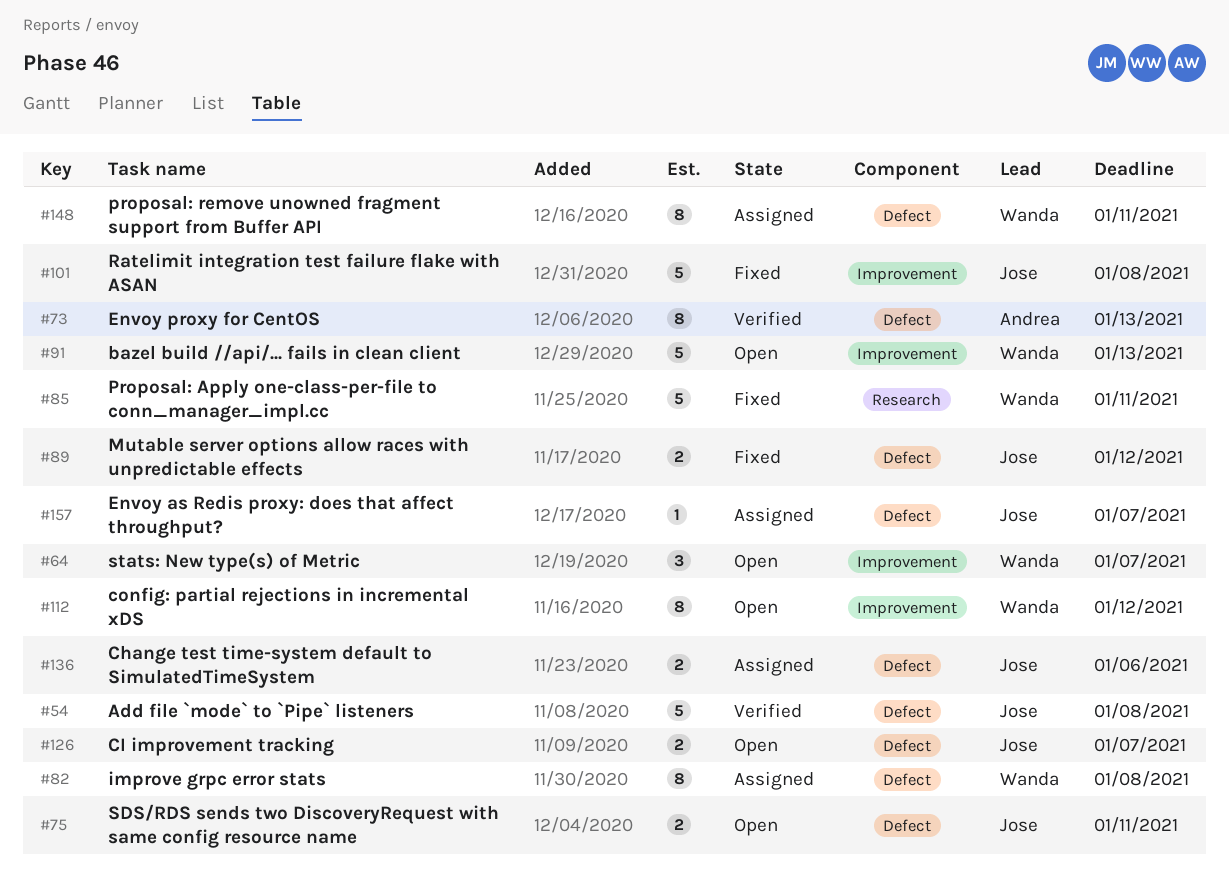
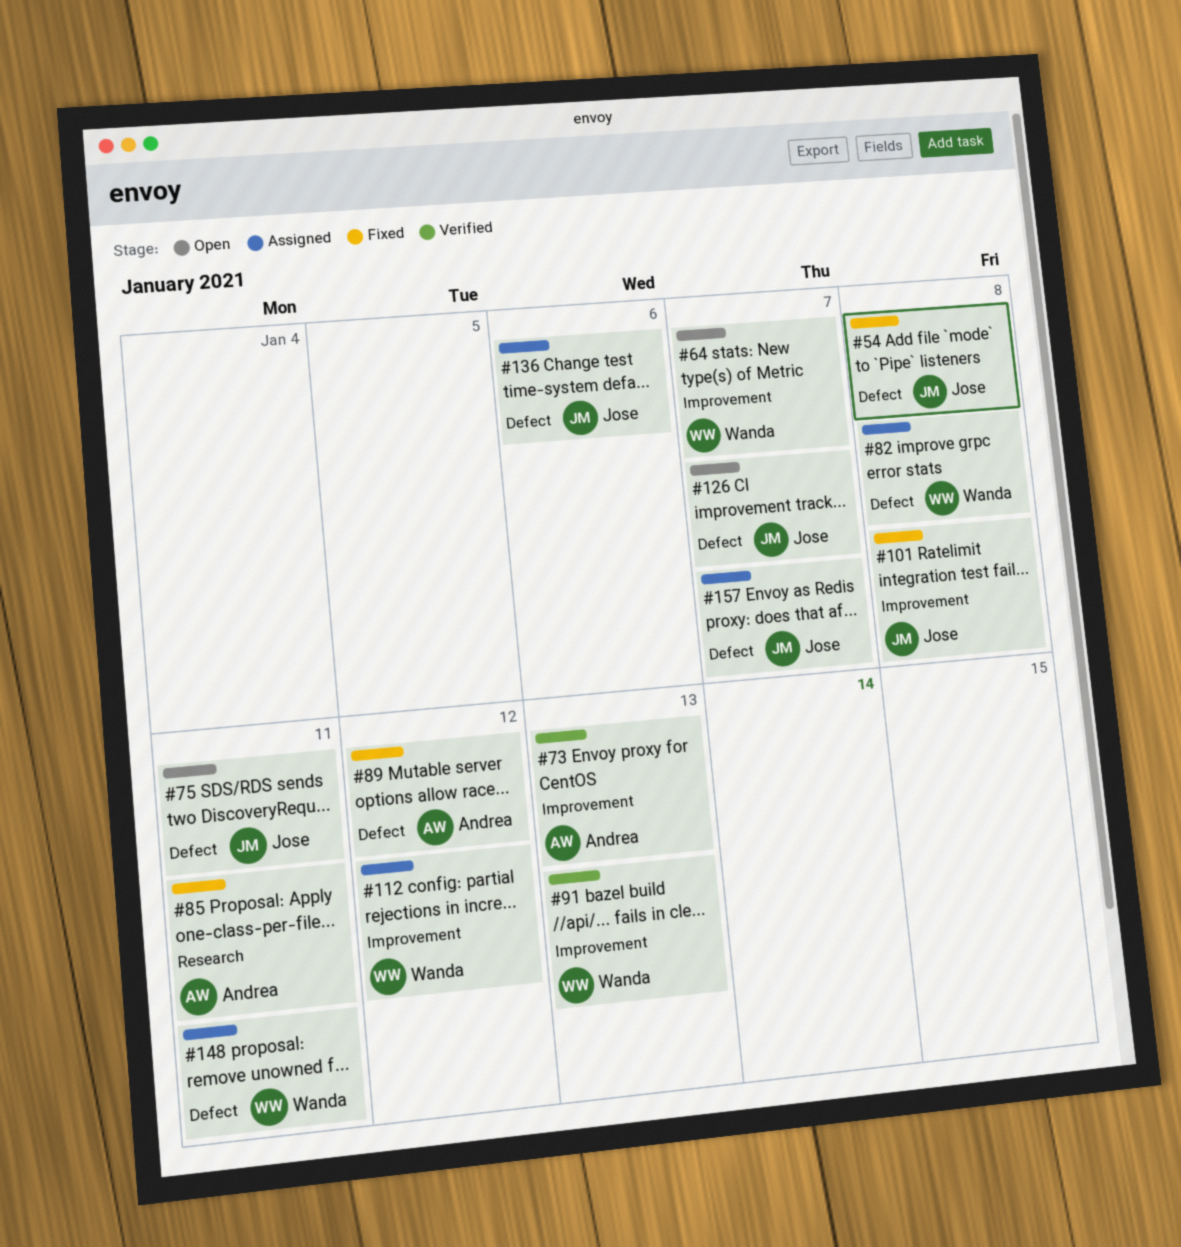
#54, status: Verified -> Fixed
#73, label: Defect -> Improvement
#85, owner: Wanda -> Andrea
#89, owner: Jose -> Andrea
#91, status: Open -> Verified
#112, status: Open -> Assigned

